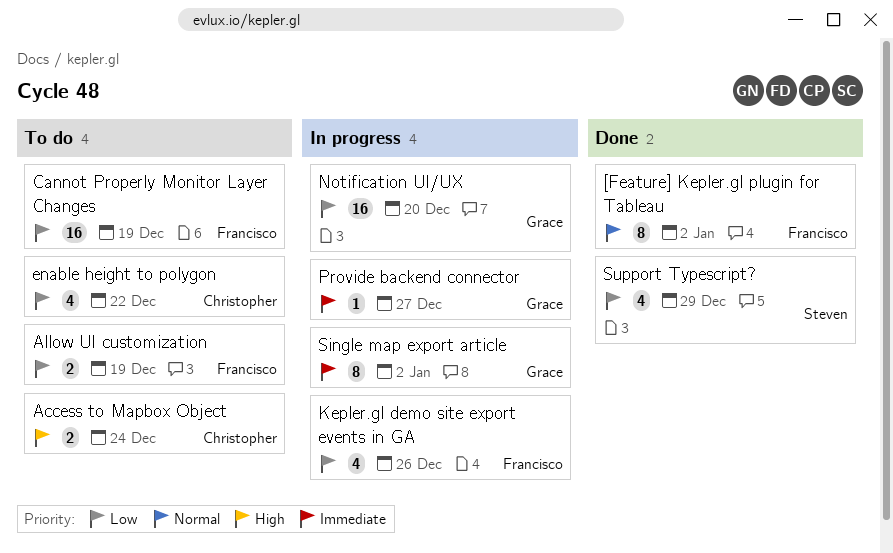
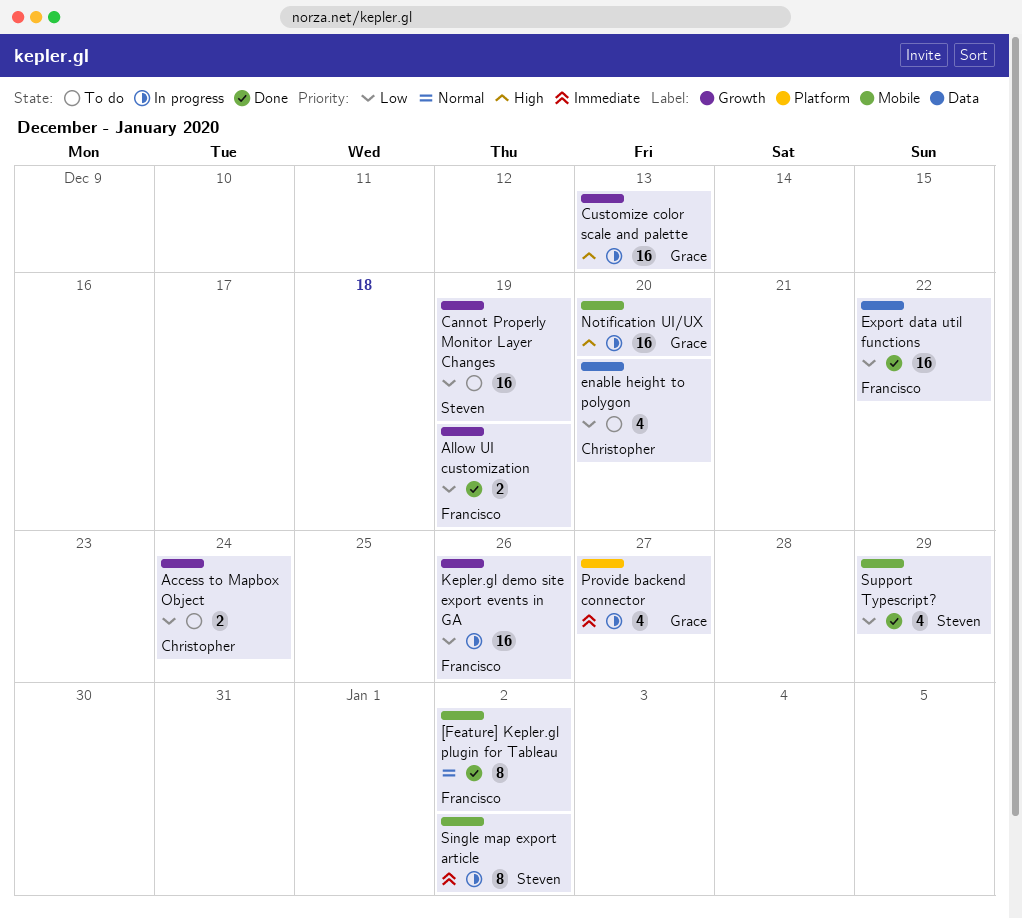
Access to Mapbox Object, priority: High -> Low
Allow UI customization, status: To do -> Done
Cannot Properly Monitor Layer Changes, owner: Francisco -> Steven
Customize color scale and palette: none -> present
enable height to polygon, due: Dec 22 -> Dec 20
Export data util functions: none -> present
Kepler.gl demo site export events in GA, estimate: 4 -> 16
Notification UI/UX, priority: Low -> High
Provide backend connector, estimate: 1 -> 4
Single map export article, owner: Grace -> Steven

